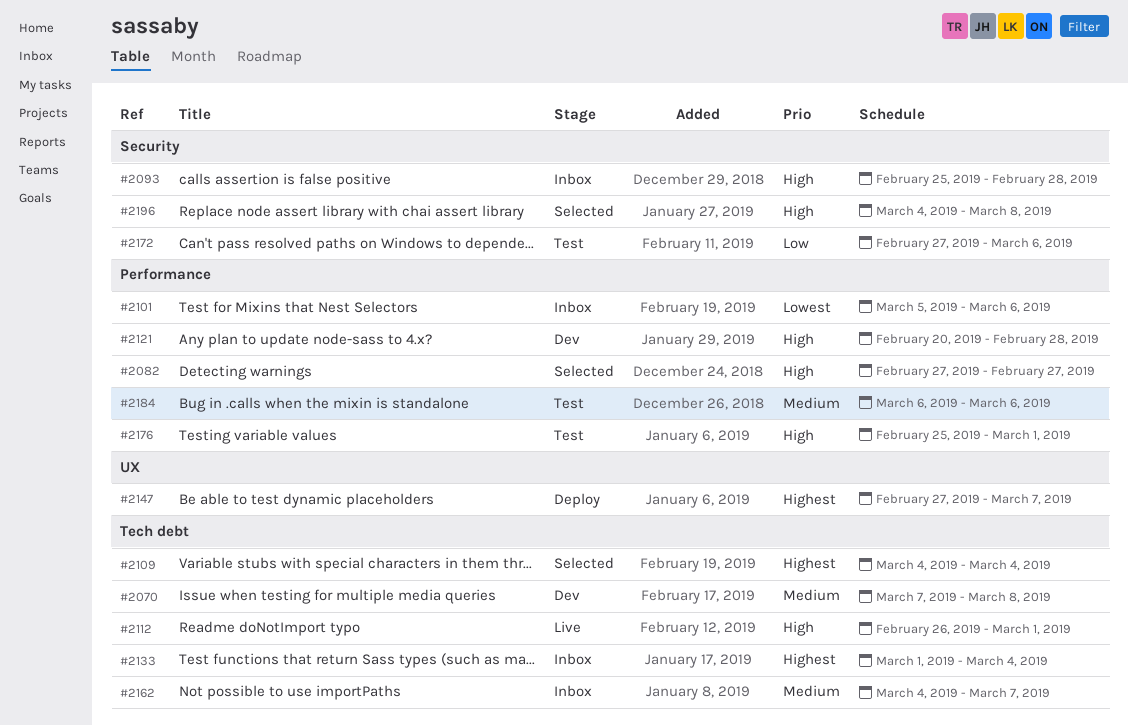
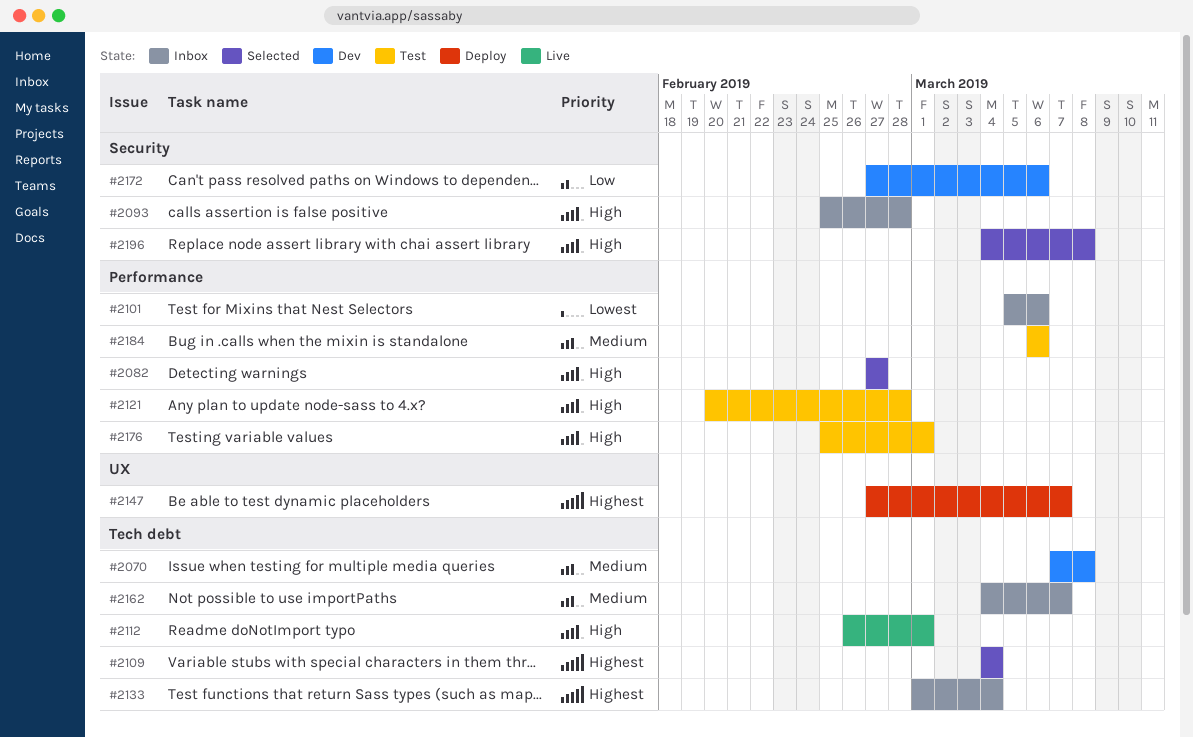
#2121, status: Dev -> Test
#2172, status: Test -> Dev

